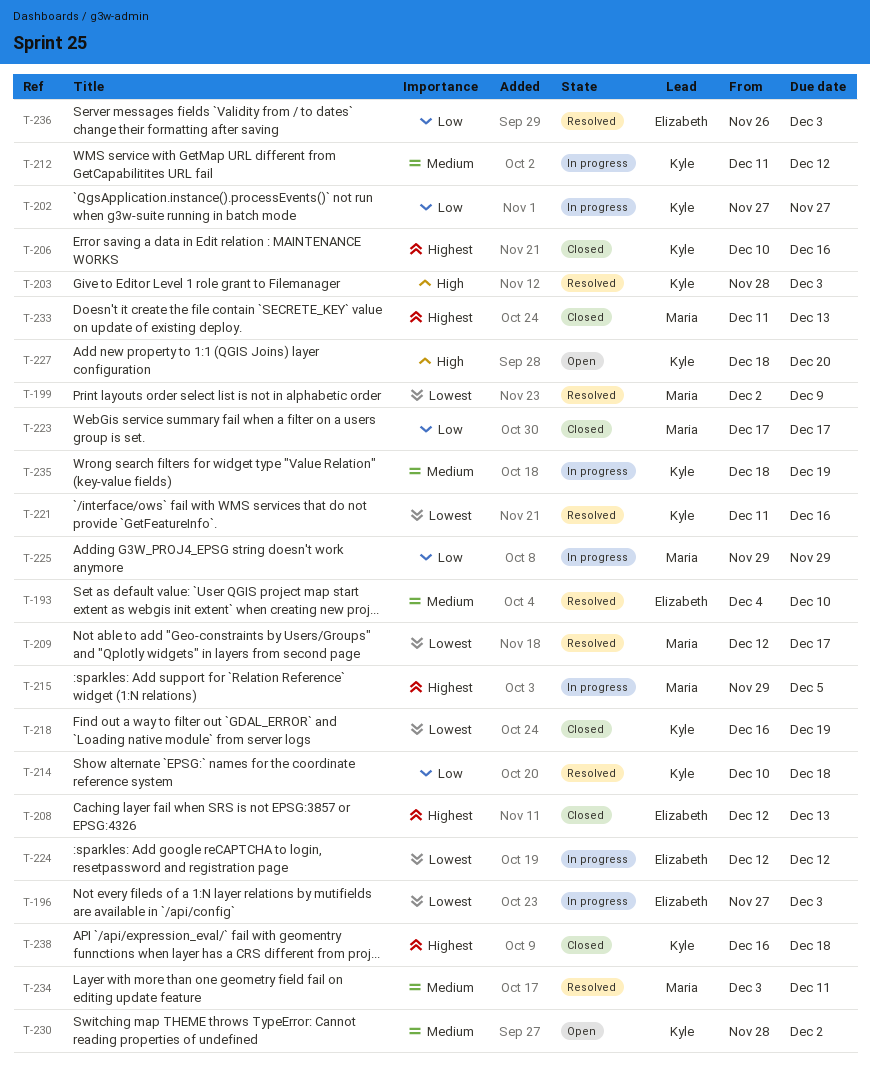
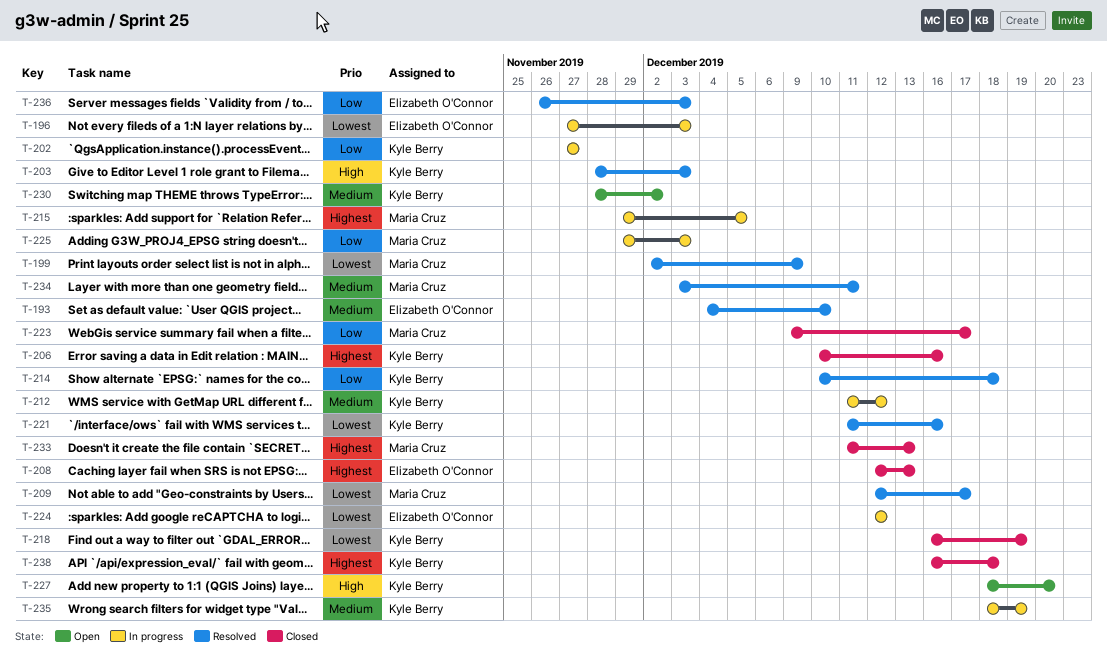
T-223, start: Dec 17 -> Dec 9
T-225, due: Nov 29 -> Dec 3

